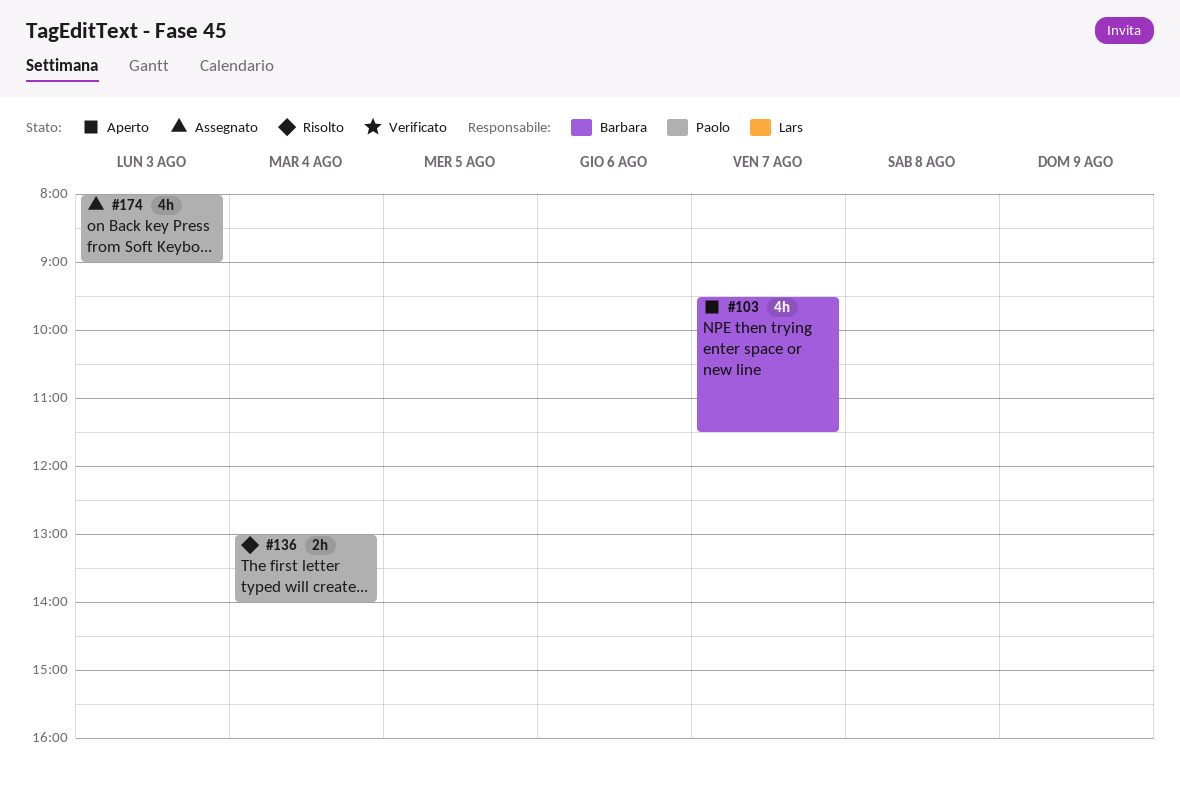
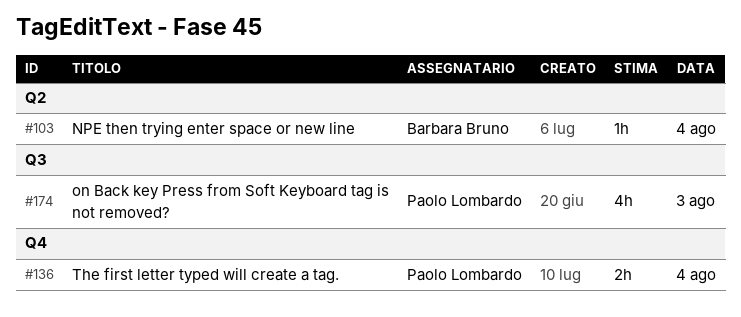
#103, estimate: 4h -> 1h
#103, day: Aug 7 -> Aug 4

